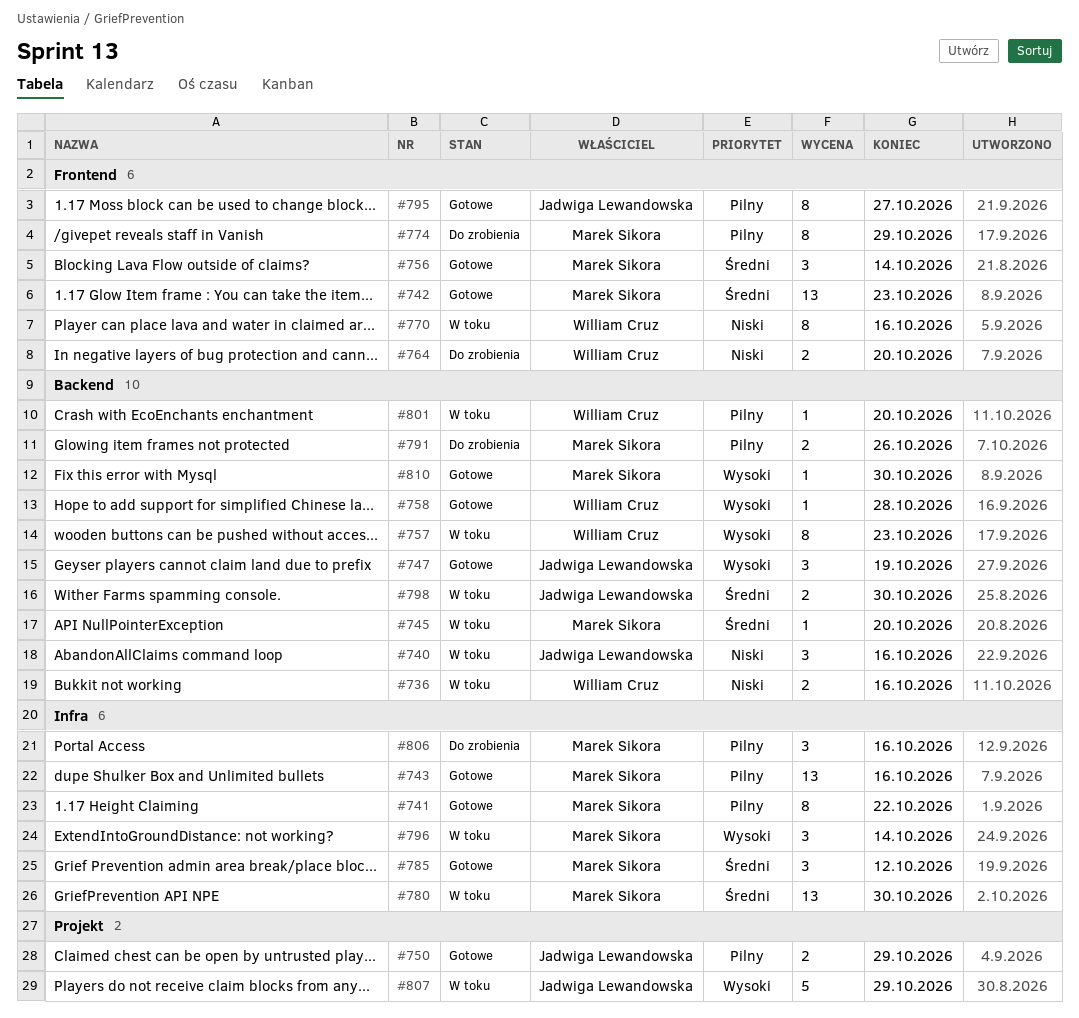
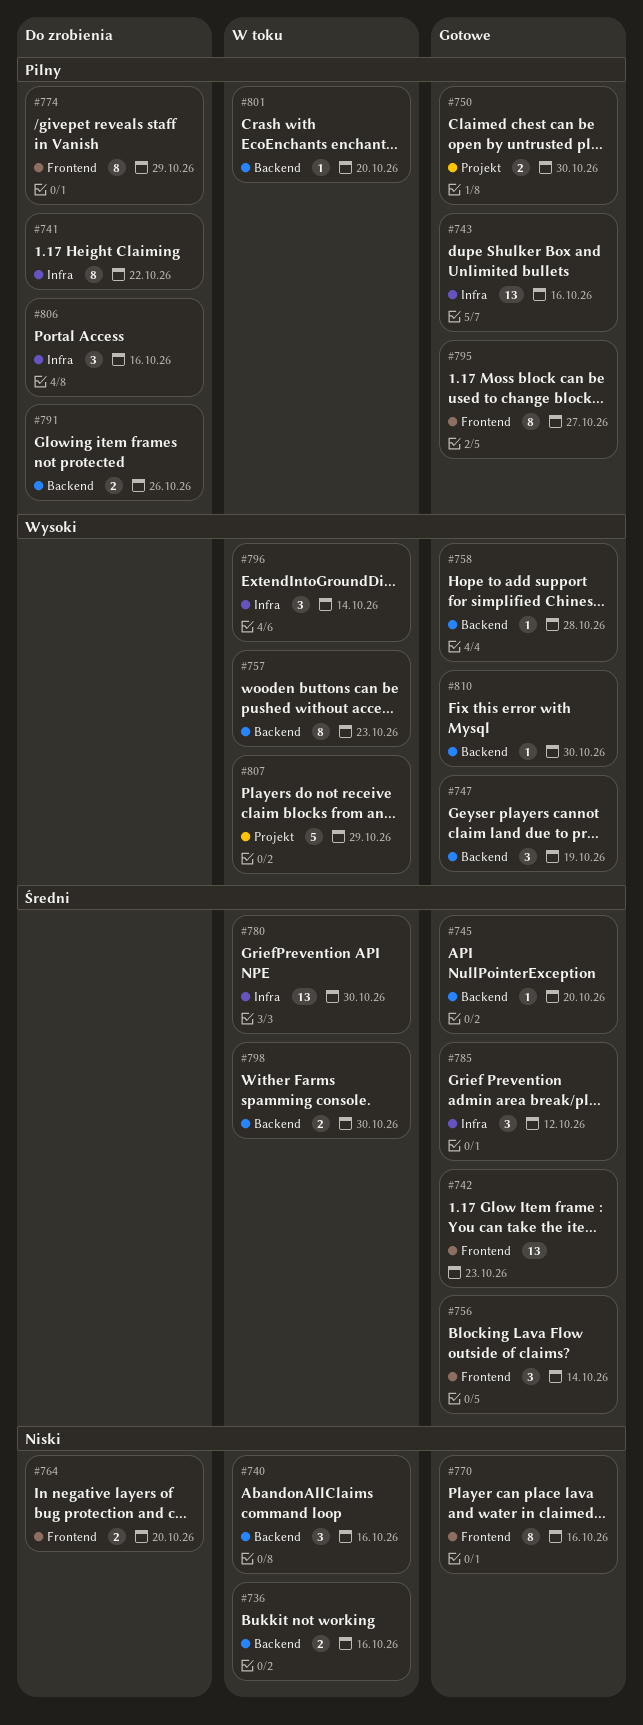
#741, status: Gotowe -> Do zrobienia
#745, status: W toku -> Gotowe
#750, due: Oct 29 -> Oct 30
#770, status: W toku -> Gotowe

